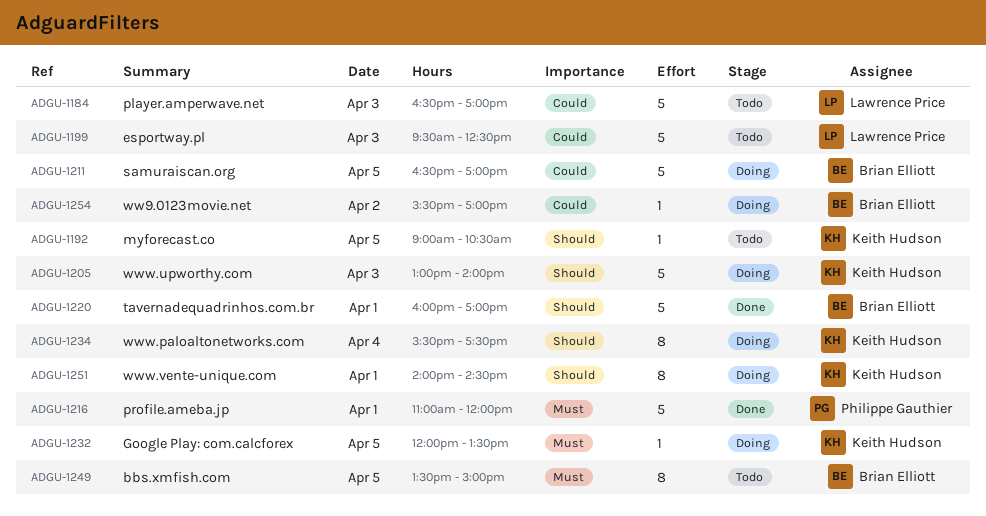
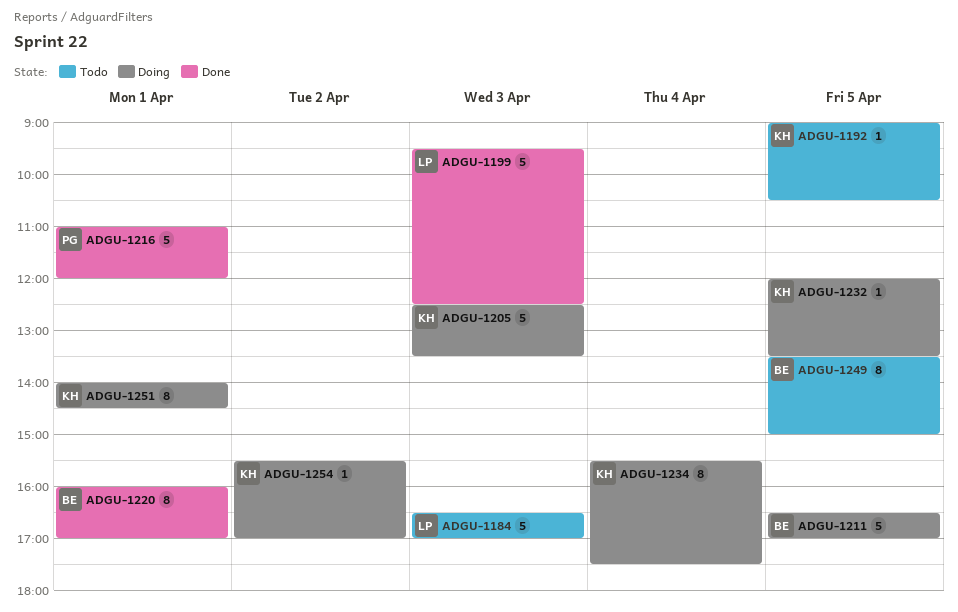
ADGU-1199, status: Todo -> Done
ADGU-1205, begins: 13:00 -> 12:30
ADGU-1205, ends: 14:00 -> 13:30
ADGU-1220, estimate: 5 -> 8
ADGU-1254, owner: Brian Elliott -> Keith Hudson

